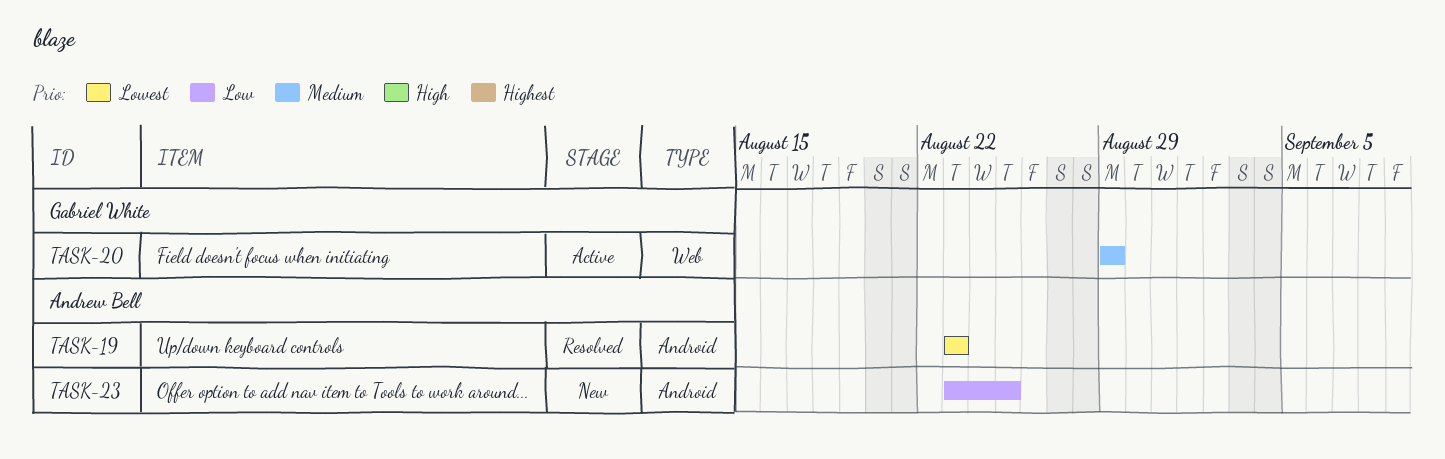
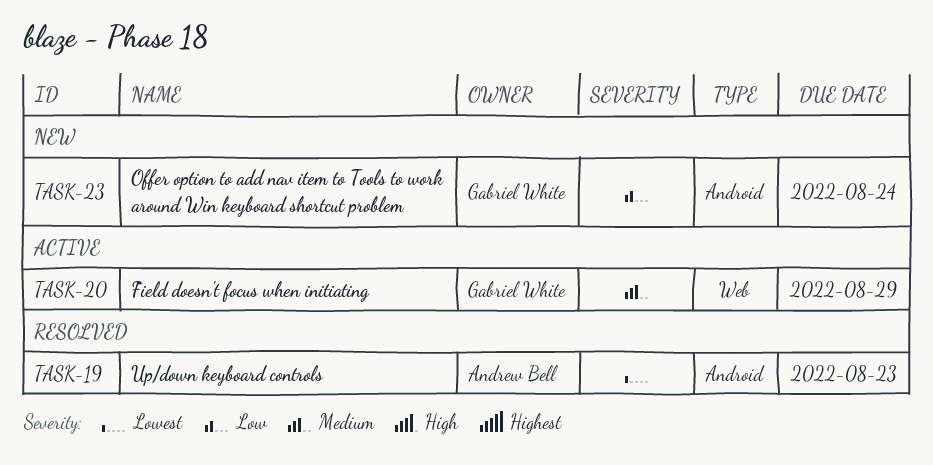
TASK-23, owner: Andrew Bell -> Gabriel White
TASK-23, due: Aug 25 -> Aug 24

